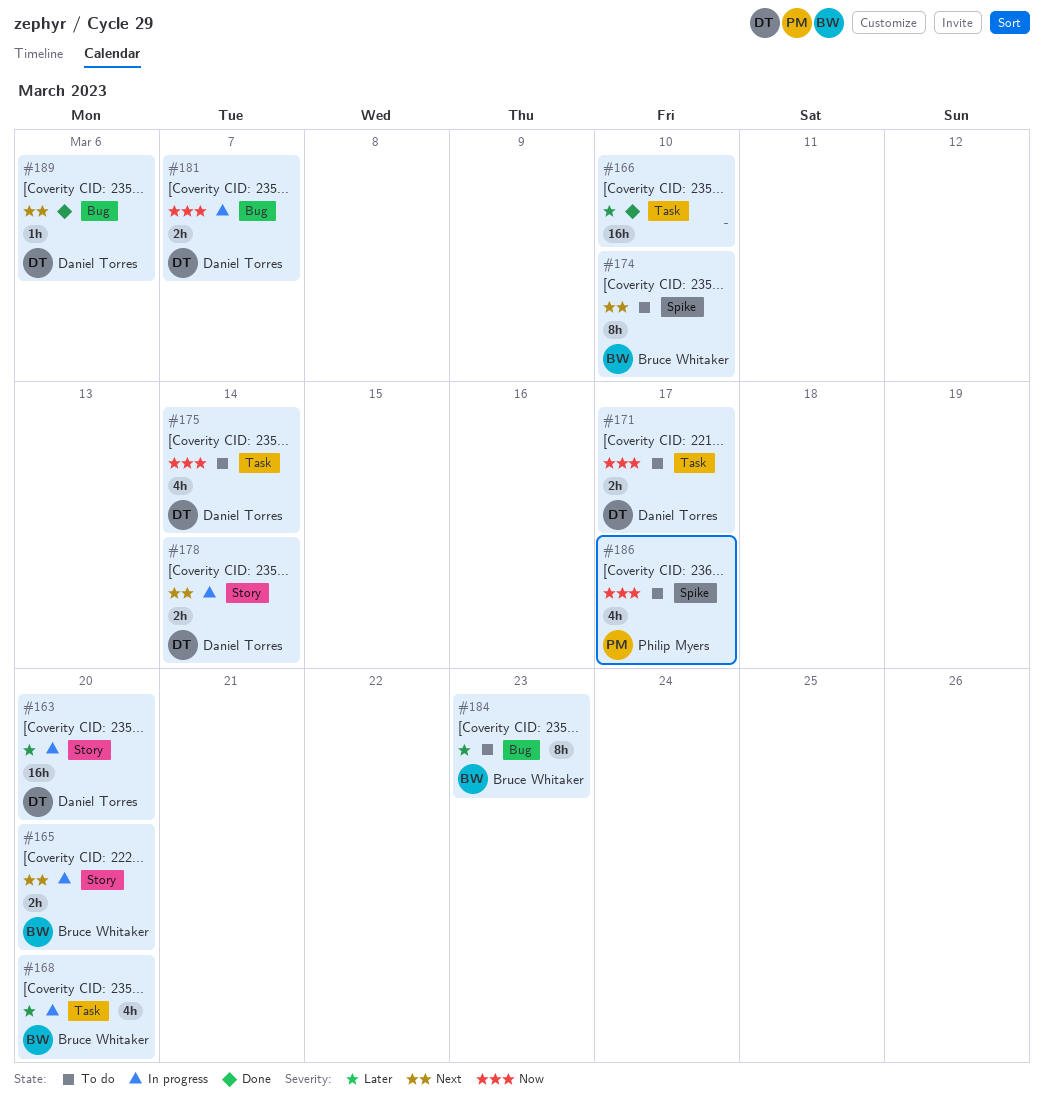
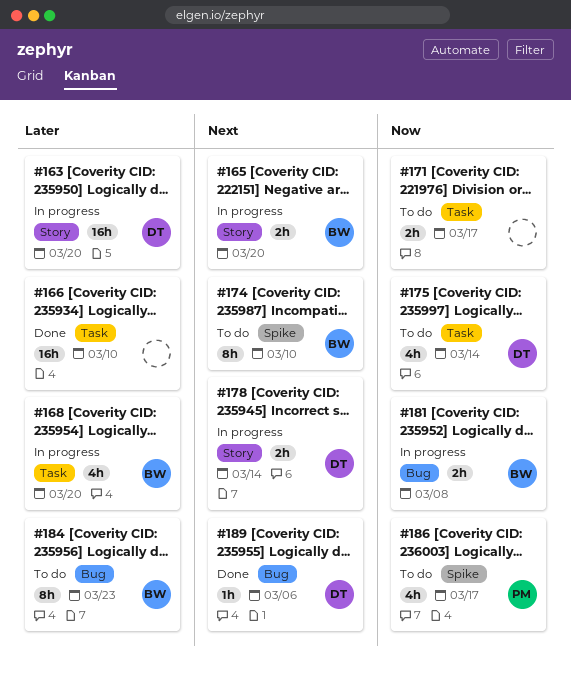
#171, owner: Daniel Torres -> none
#181, owner: Daniel Torres -> Bruce Whitaker
#181, due: Mar 7 -> Mar 8

